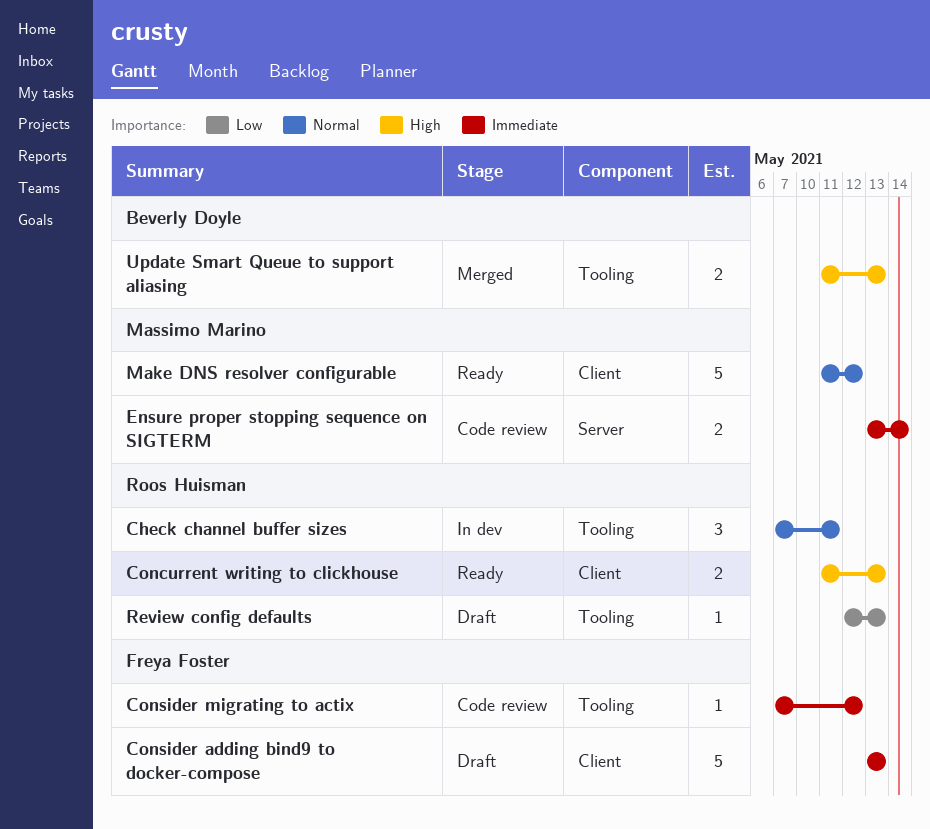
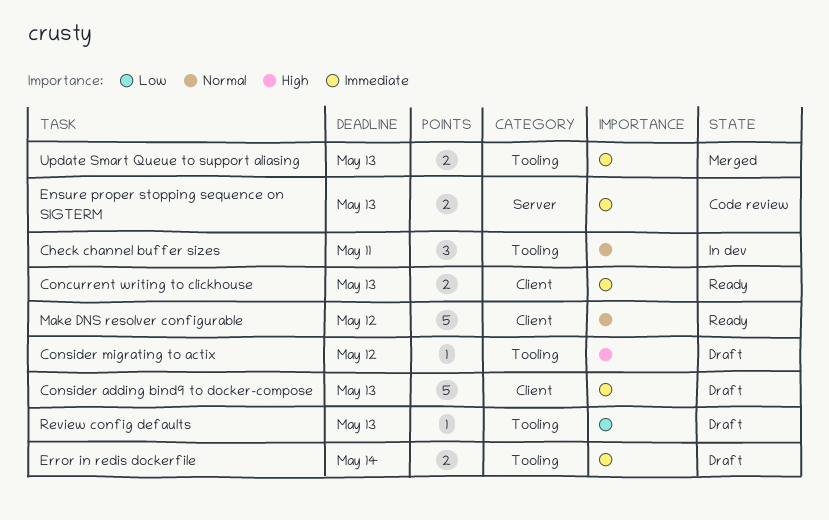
Concurrent writing to clickhouse, priority: High -> Immediate
Consider migrating to actix, status: Code review -> Draft
Consider migrating to actix, priority: Immediate -> High
Ensure proper stopping sequence on SIGTERM, due: May 14 -> May 13
Error in redis dockerfile: none -> present
Update Smart Queue to support aliasing, priority: High -> Immediate

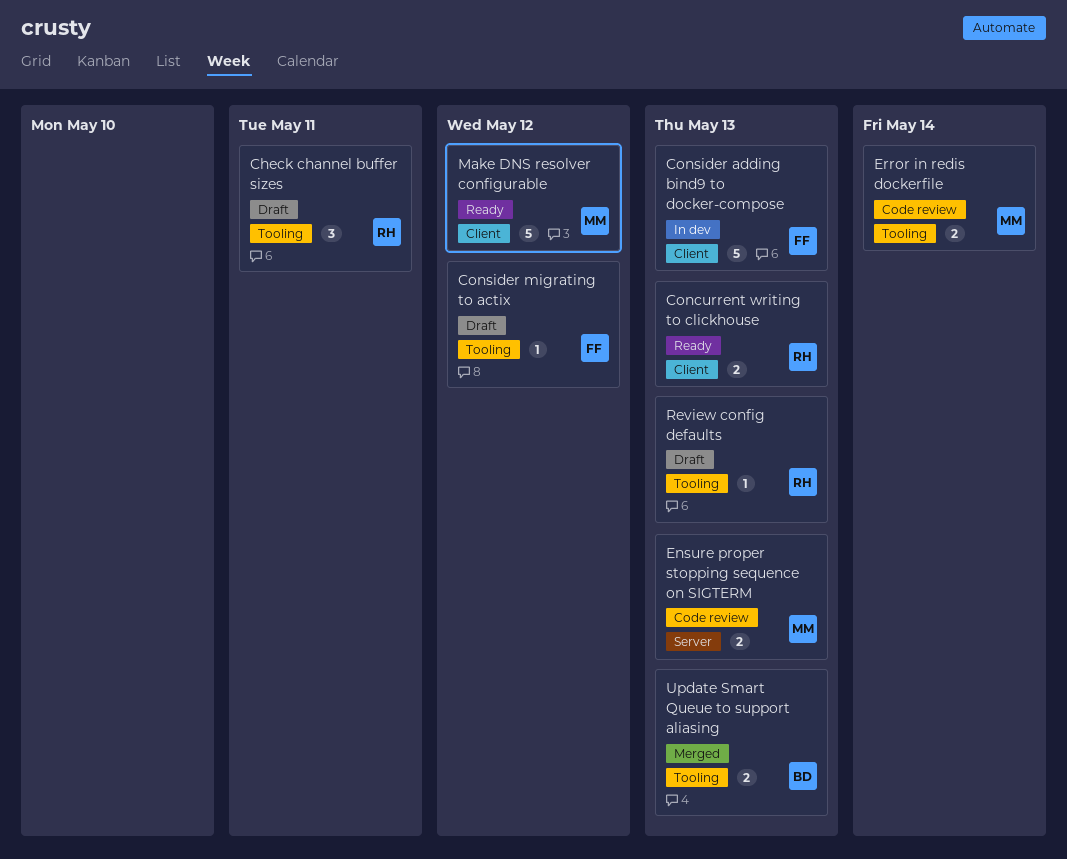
Check channel buffer sizes, status: In dev -> Draft
Consider adding bind9 to docker-compose, status: Draft -> In dev
Error in redis dockerfile, status: Draft -> Code review

